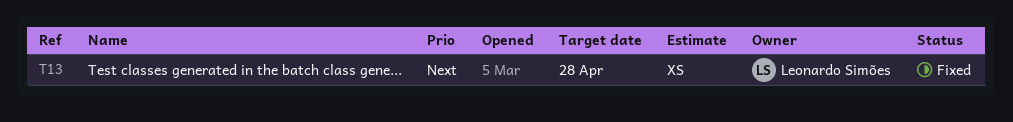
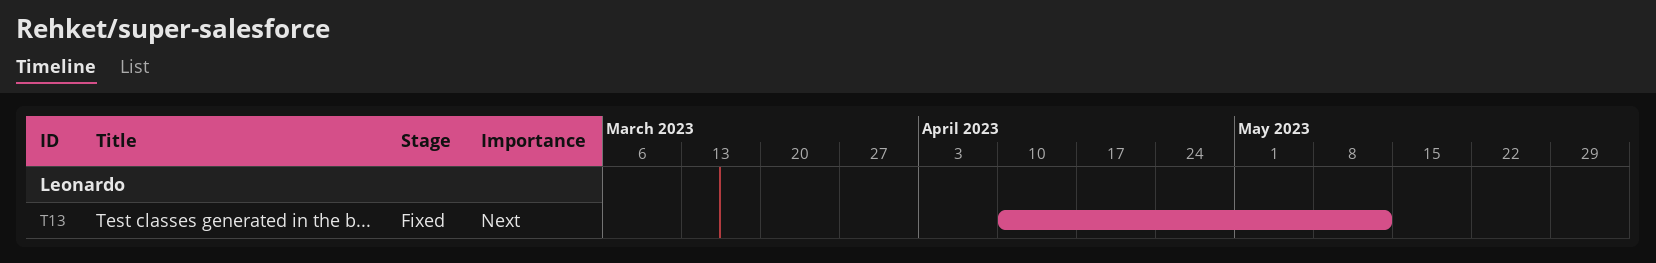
T13, due: Apr 28 -> May 12

